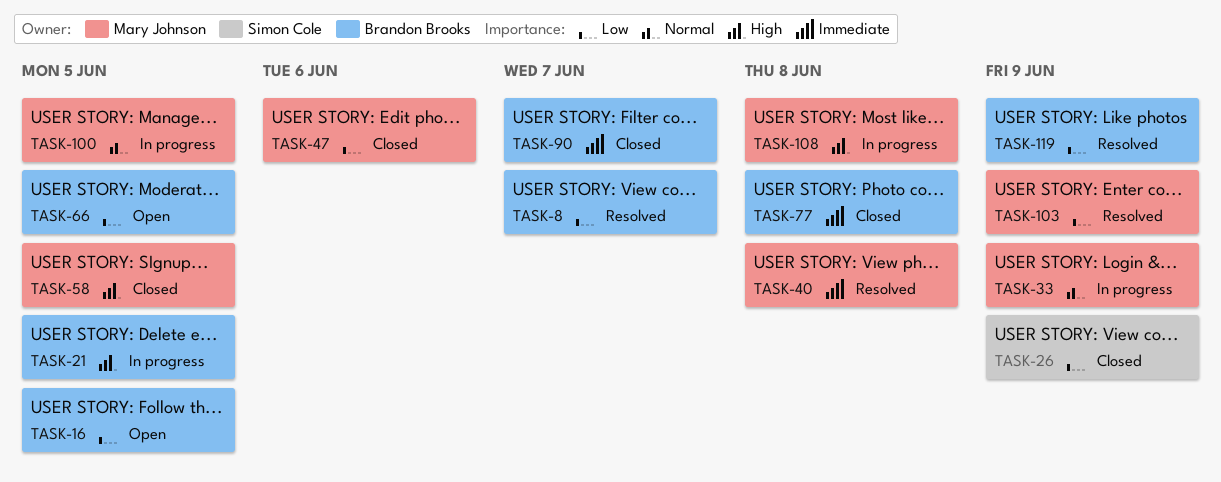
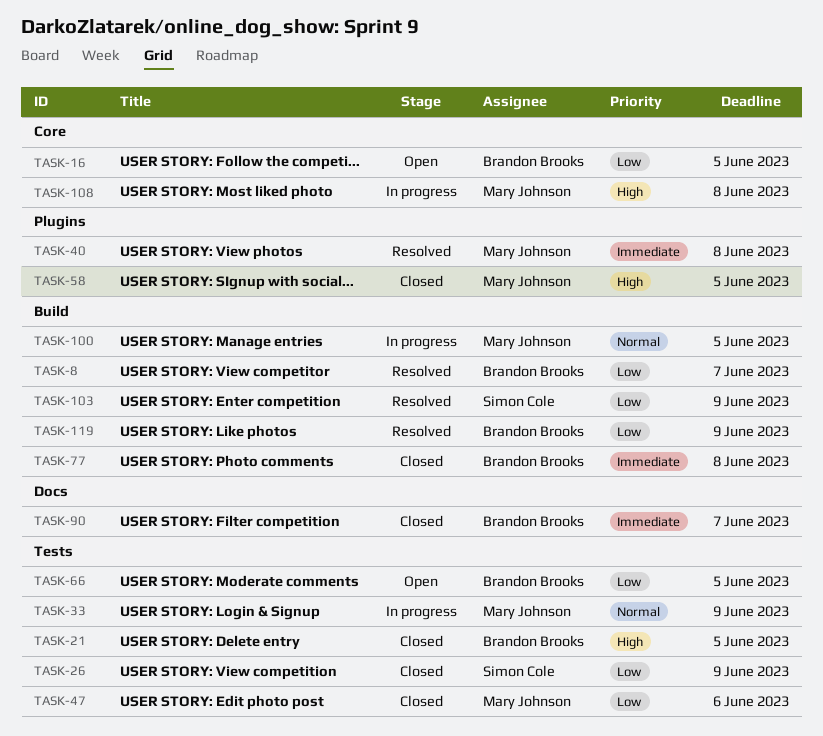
TASK-21, status: In progress -> Closed
TASK-103, owner: Mary Johnson -> Simon Cole

